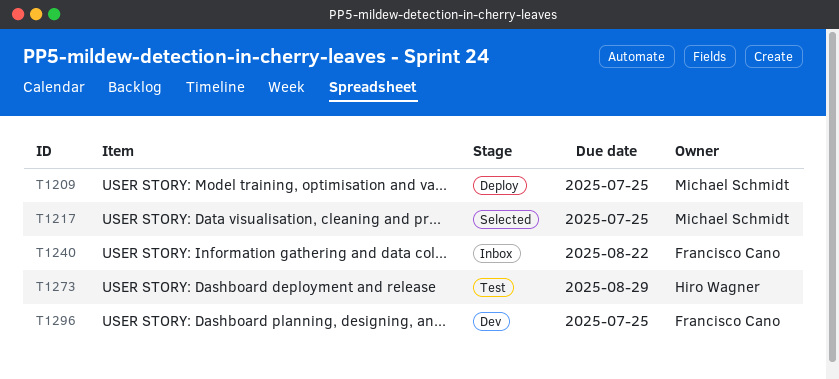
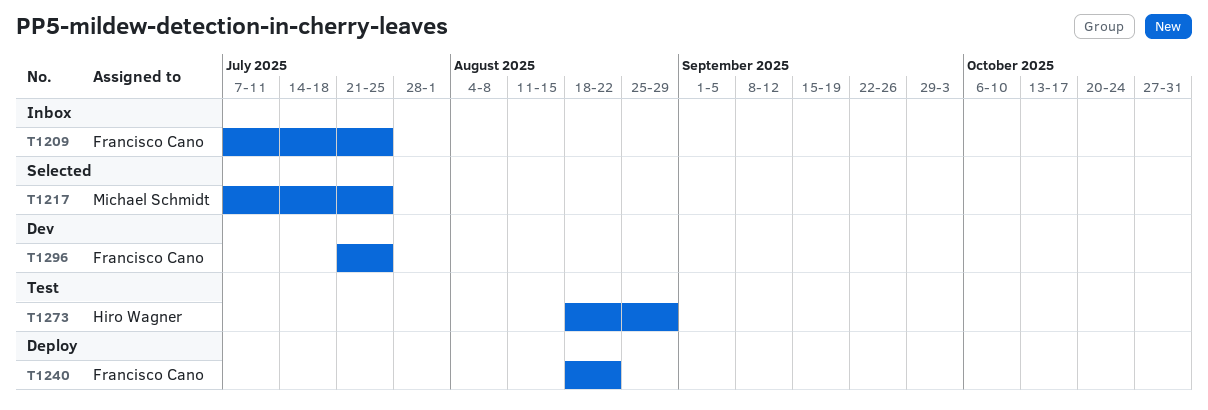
T1209, status: Deploy -> Inbox
T1209, owner: Michael Schmidt -> Francisco Cano
T1240, status: Inbox -> Deploy

